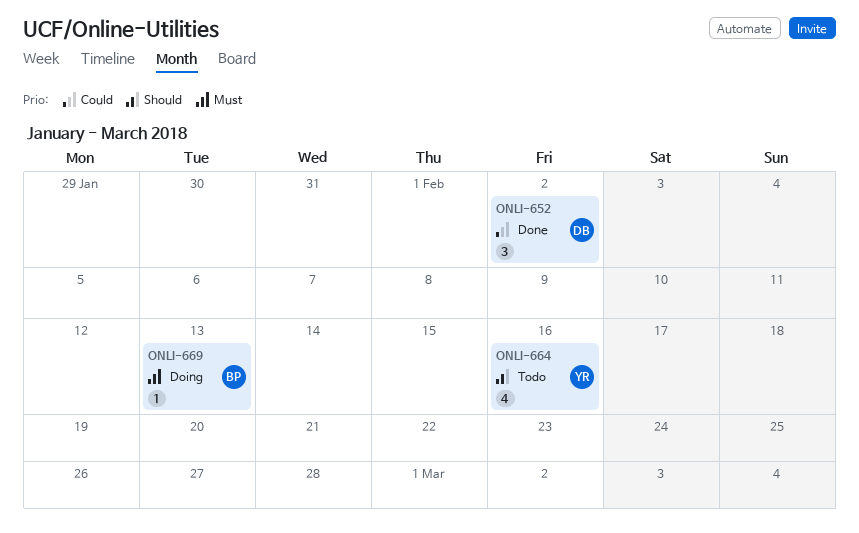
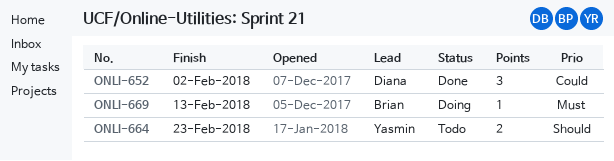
ONLI-664, estimate: 4 -> 2
ONLI-664, due: Feb 16 -> Feb 23

